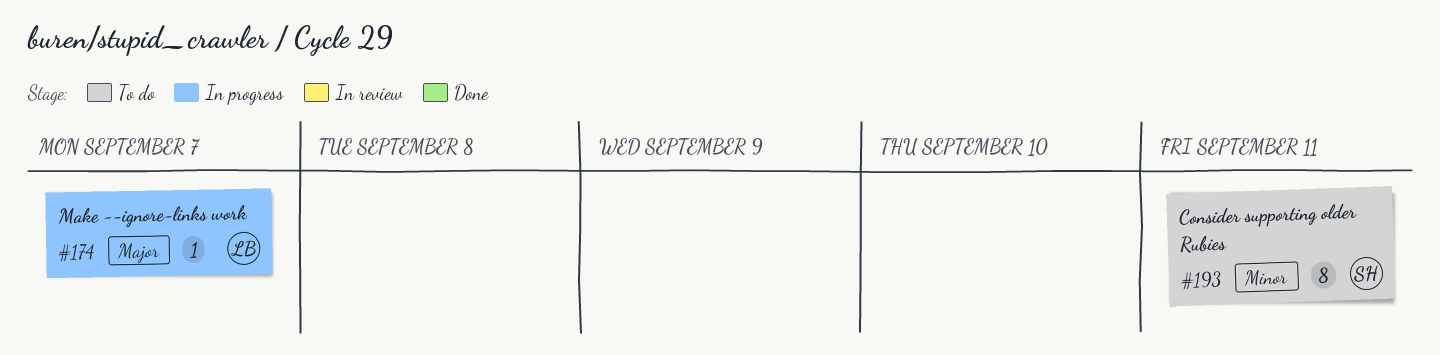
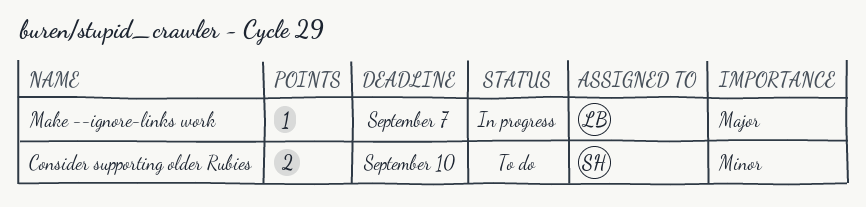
Consider supporting older Rubies, estimate: 8 -> 2
Consider supporting older Rubies, due: Sep 11 -> Sep 10

